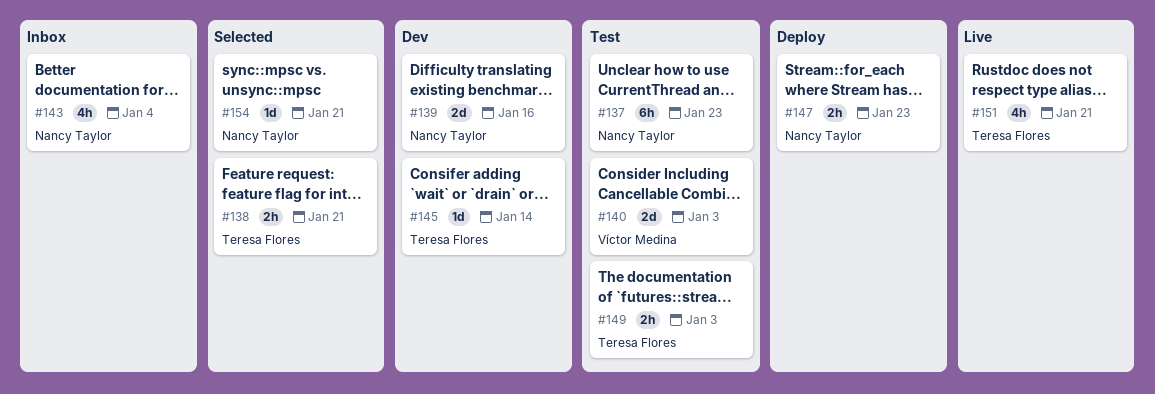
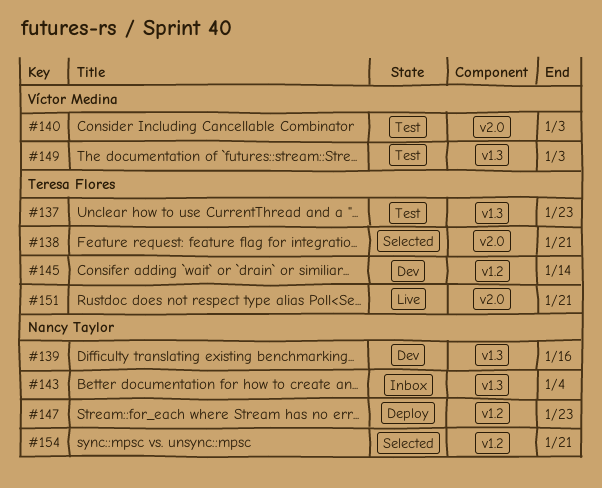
#137, owner: Nancy Taylor -> Teresa Flores
#149, owner: Teresa Flores -> Víctor Medina

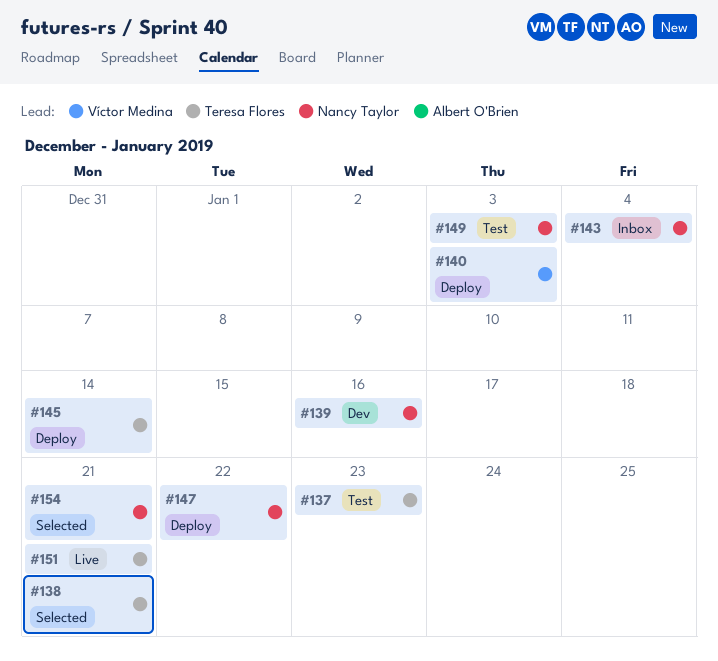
#140, status: Test -> Deploy
#145, status: Dev -> Deploy
#147, due: Jan 23 -> Jan 22
#149, owner: Víctor Medina -> Nancy Taylor

